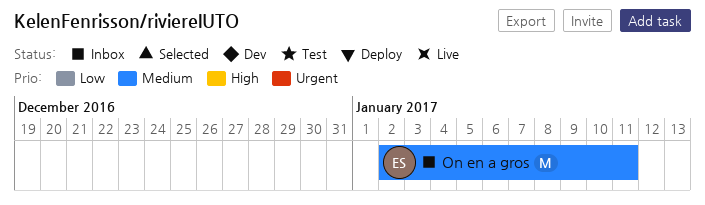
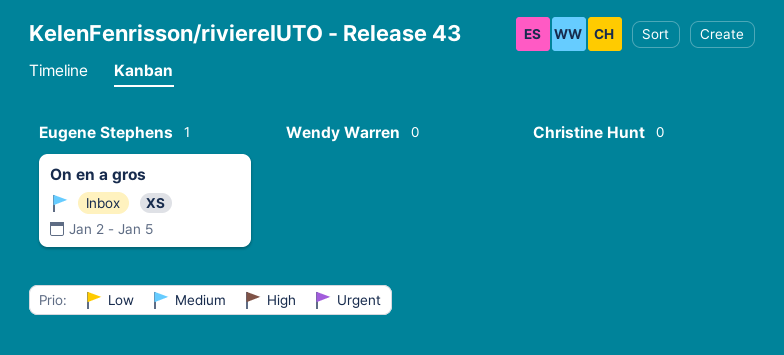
On en a gros, estimate: M -> XS
On en a gros, due: Jan 11 -> Jan 5

